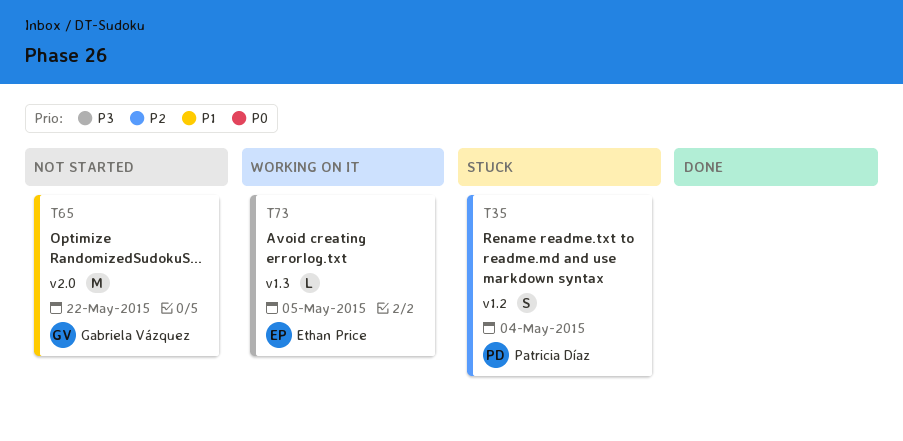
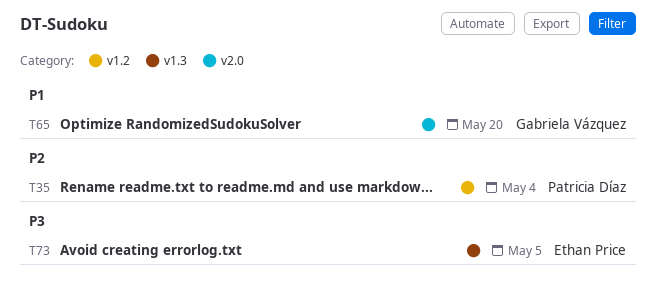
T65, due: May 22 -> May 20

